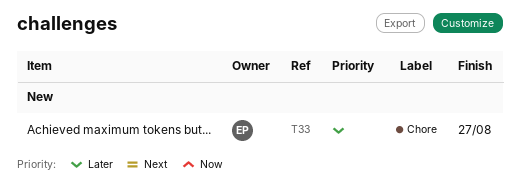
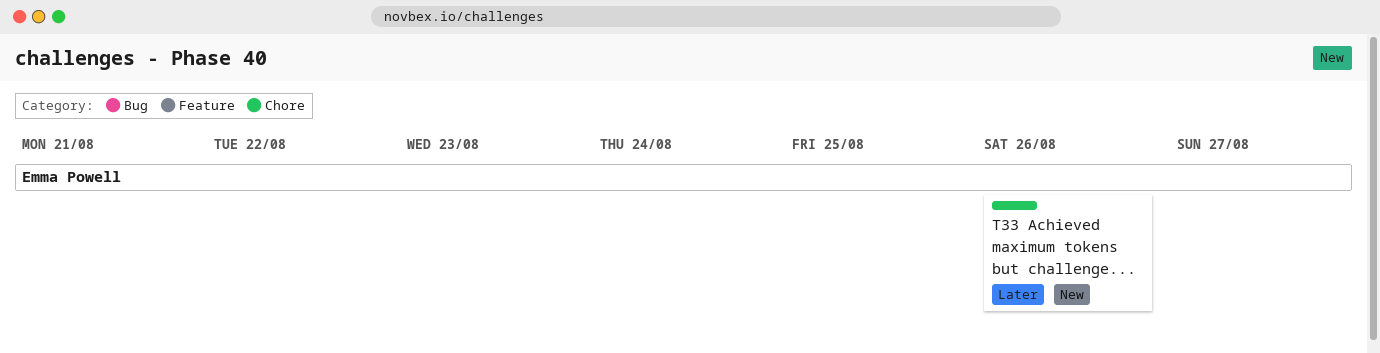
T33, due: Aug 27 -> Aug 26

